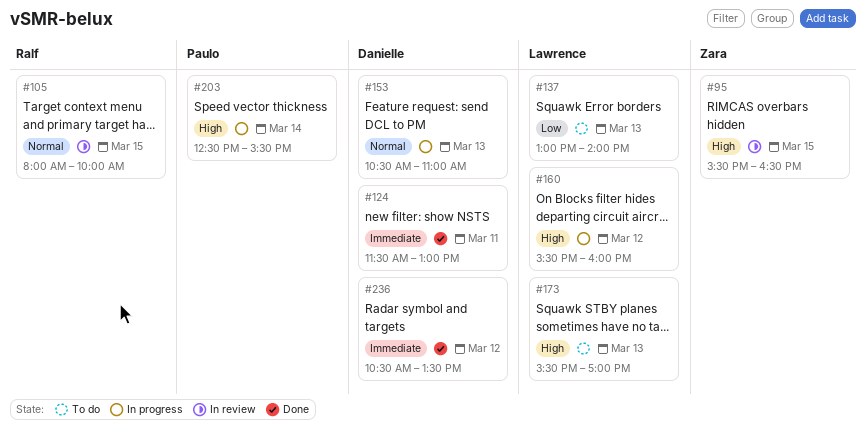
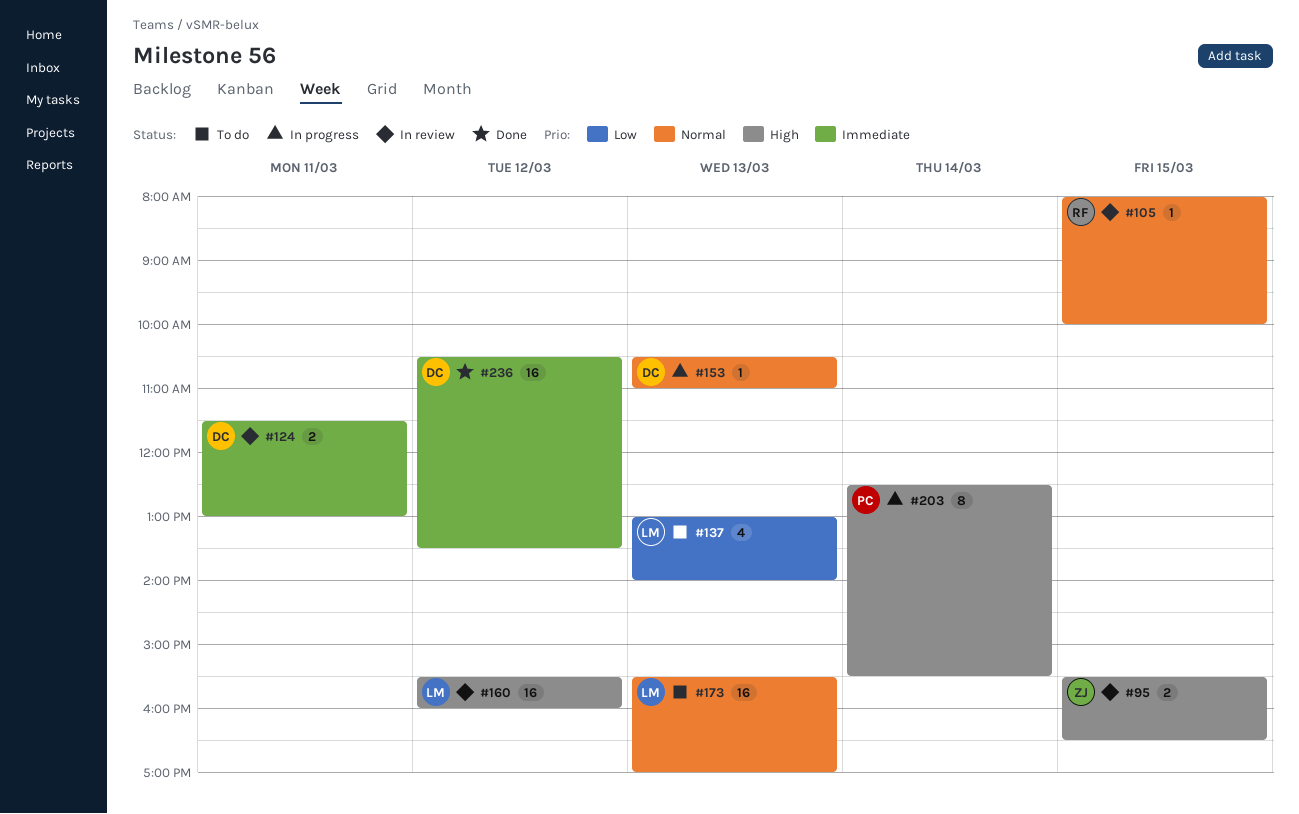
#124, status: Done -> In review
#160, status: In progress -> In review
#173, priority: High -> Normal

